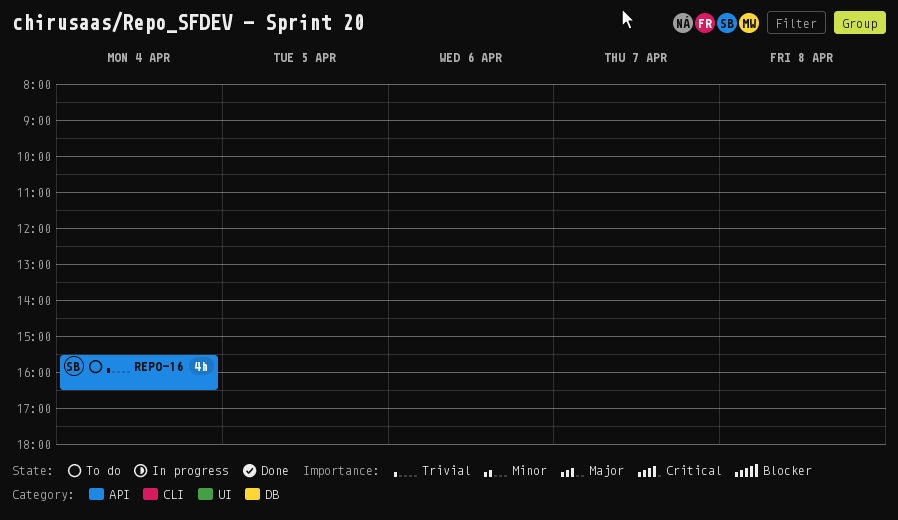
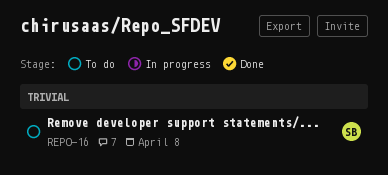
REPO-16, day: Apr 4 -> Apr 8

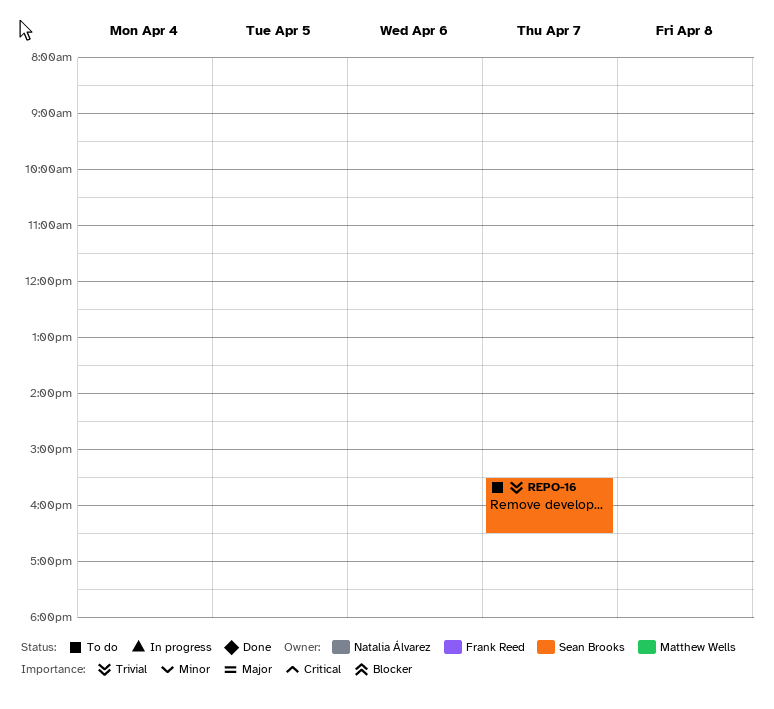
REPO-16, day: Apr 8 -> Apr 7

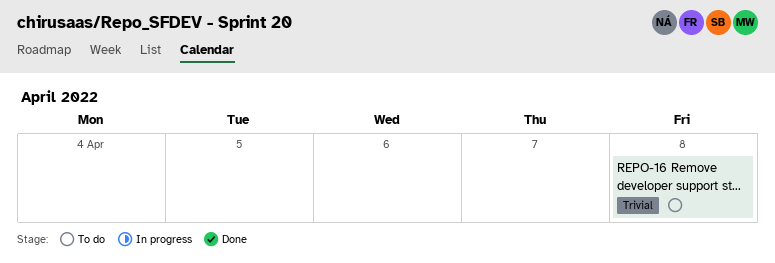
REPO-16, day: Apr 7 -> Apr 8

